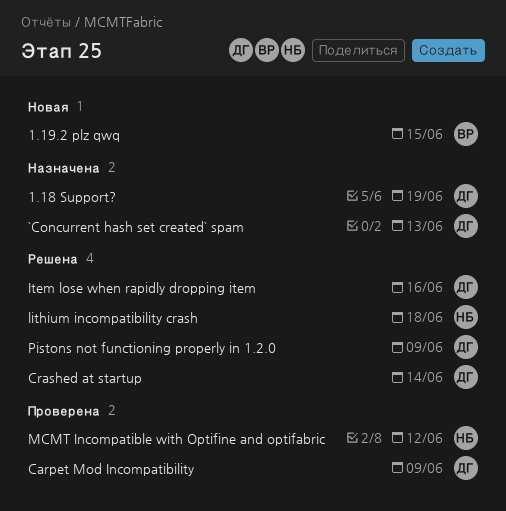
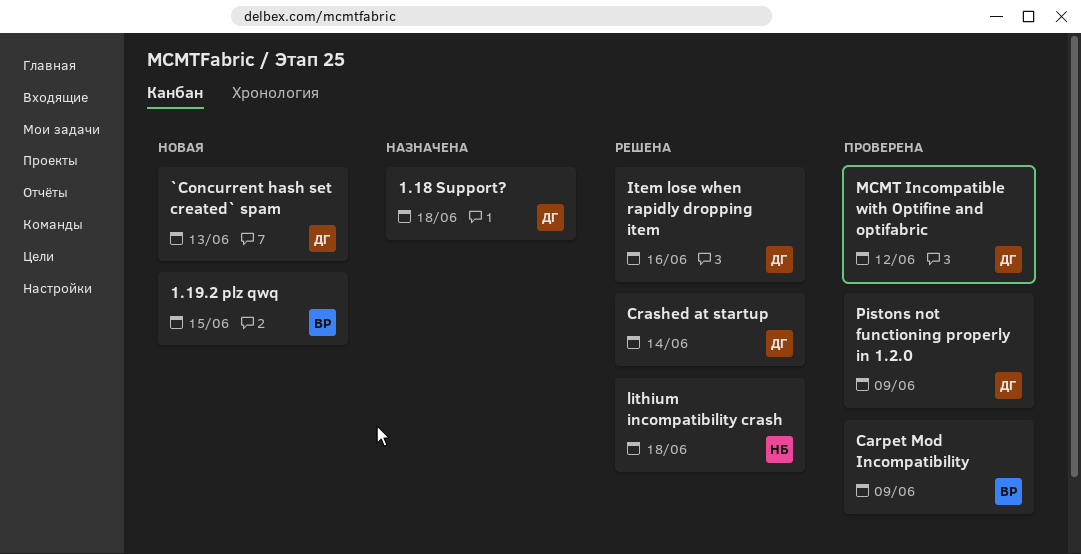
1.18 Support?, due: Jun 19 -> Jun 18
`Concurrent hash set created` spam, status: Назначена -> Новая
Carpet Mod Incompatibility, owner: ДГ -> ВР
MCMT Incompatible with Optifine and optifabric, owner: НБ -> ДГ
Pistons not functioning properly in 1.2.0, status: Решена -> Проверена

